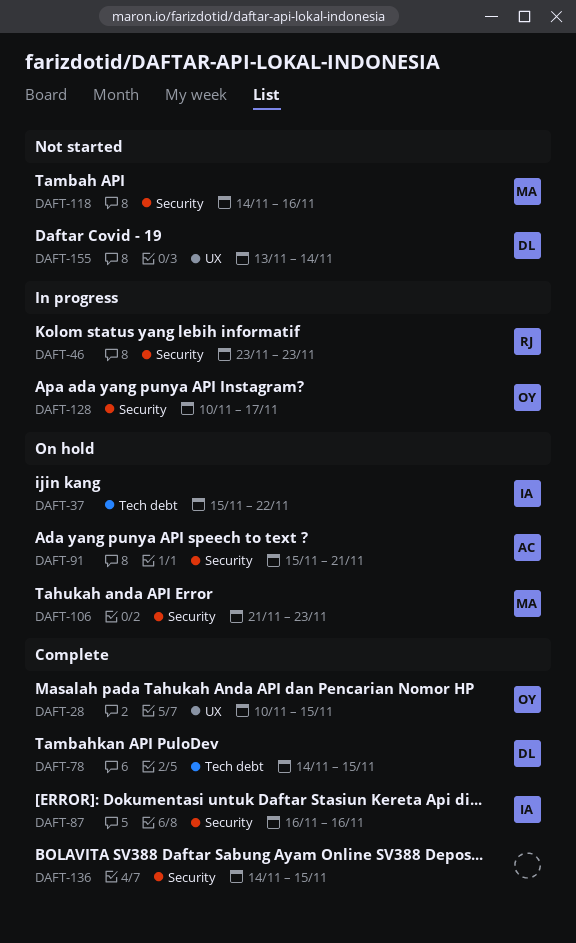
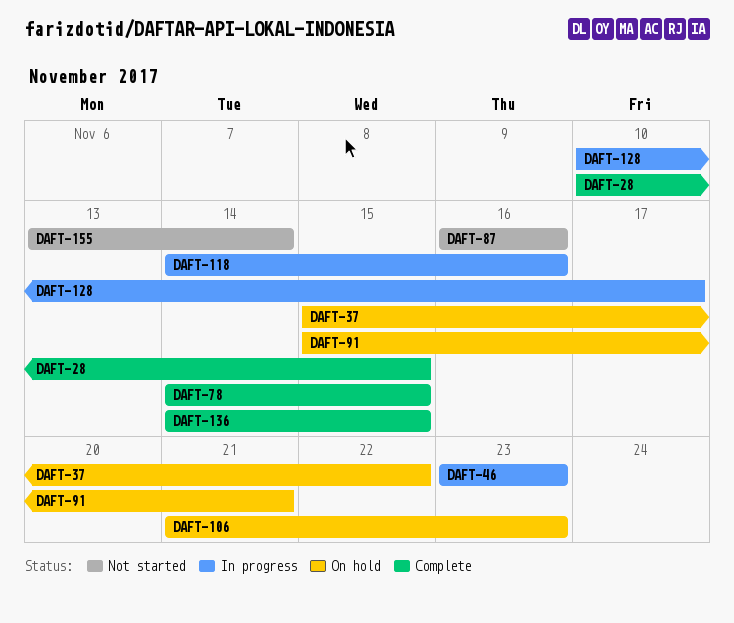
DAFT-87, status: Complete -> Not started
DAFT-118, status: Not started -> In progress

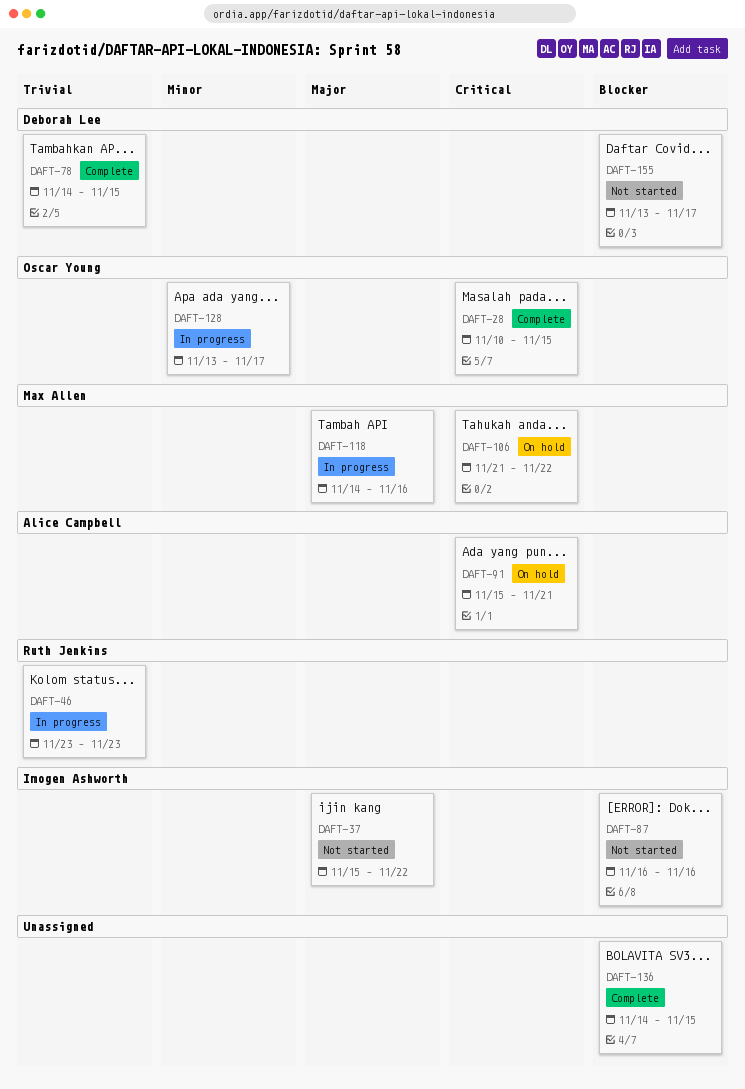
DAFT-37, status: On hold -> Not started
DAFT-106, due: Nov 23 -> Nov 22
DAFT-128, start: Nov 10 -> Nov 13
DAFT-155, due: Nov 14 -> Nov 17

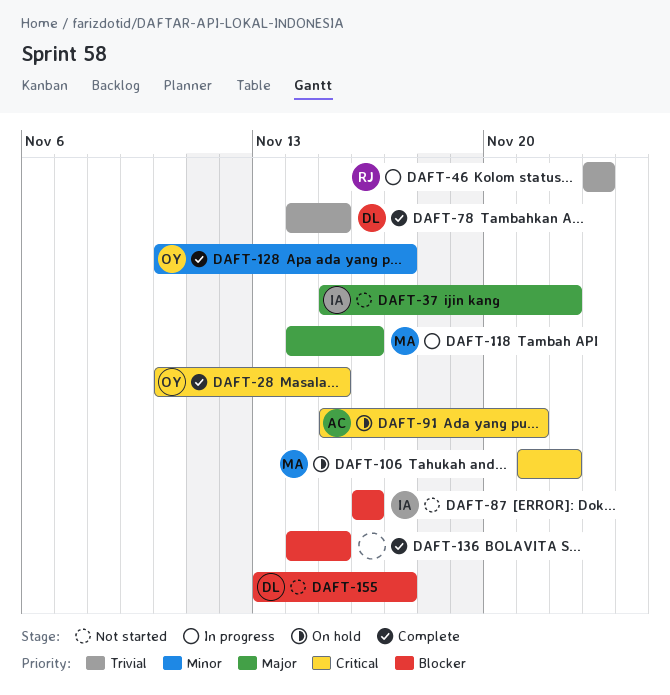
DAFT-128, status: In progress -> Complete
DAFT-128, start: Nov 13 -> Nov 10

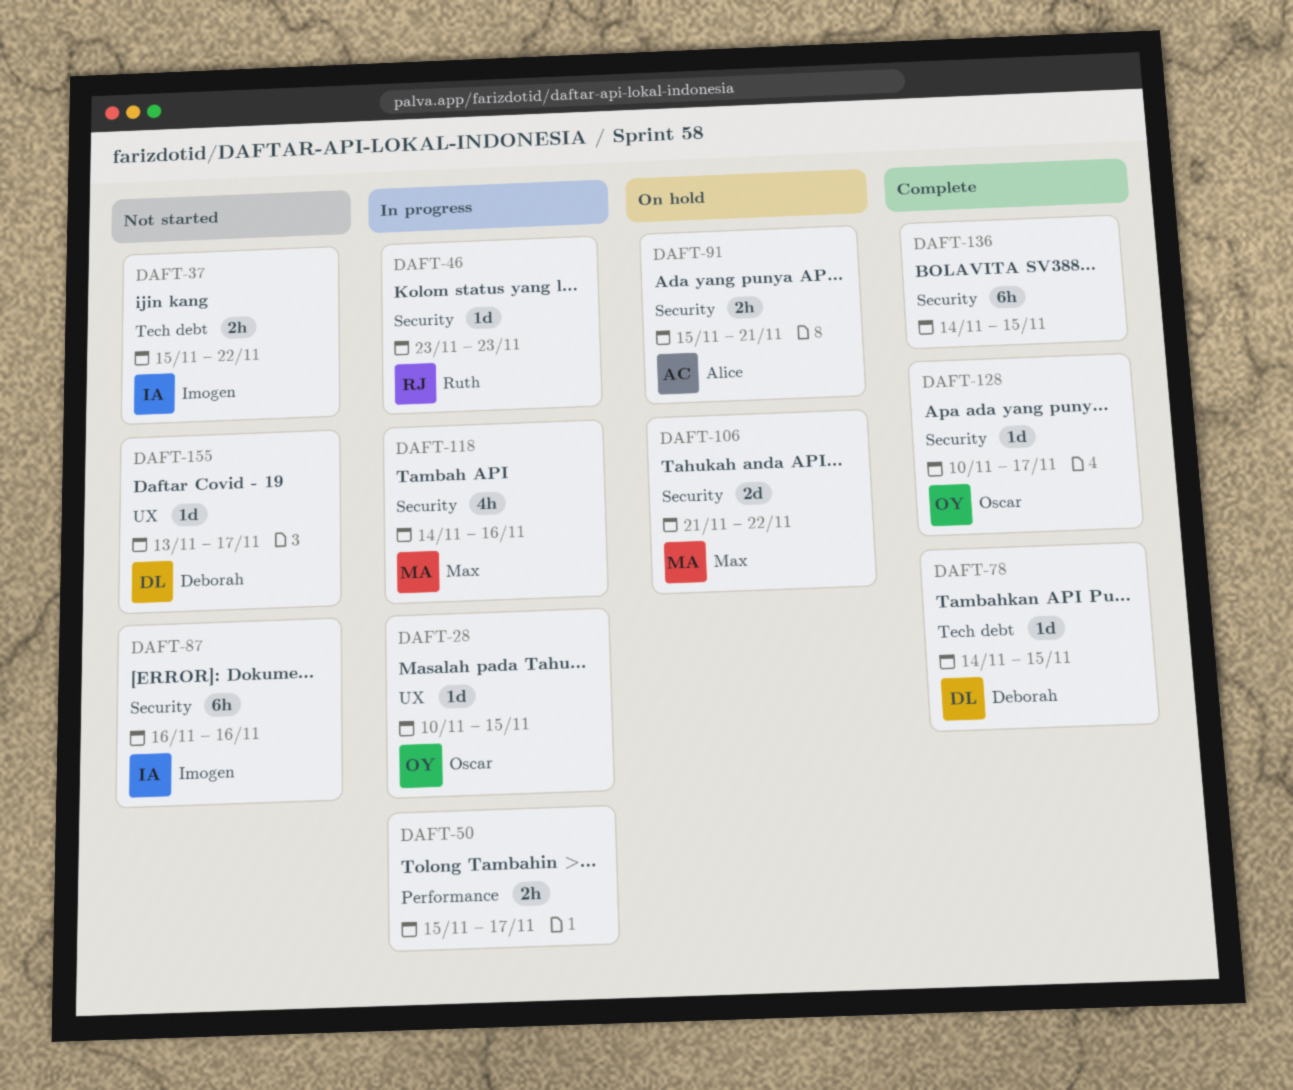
DAFT-28, status: Complete -> In progress
DAFT-50: none -> present

